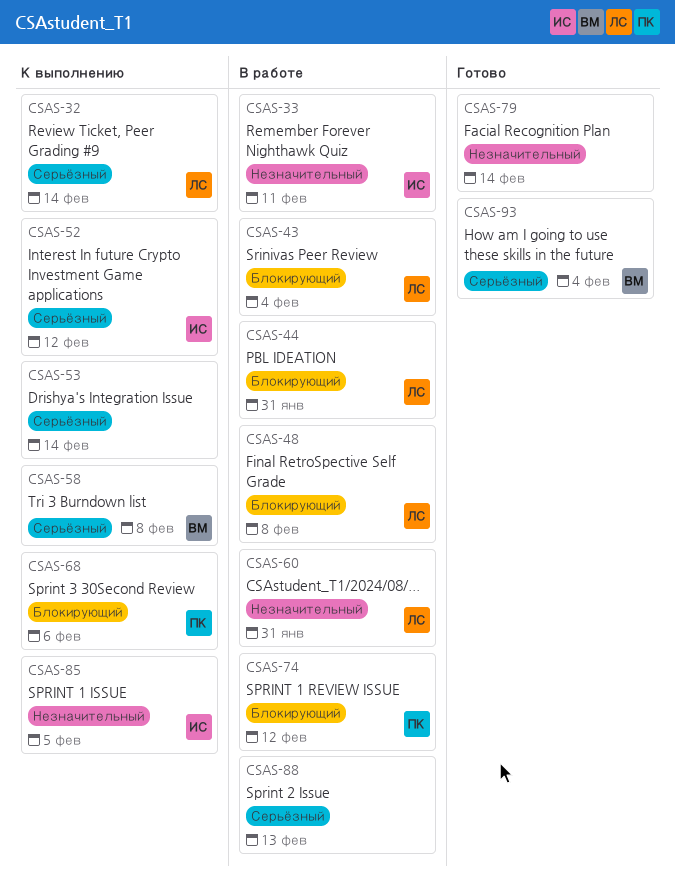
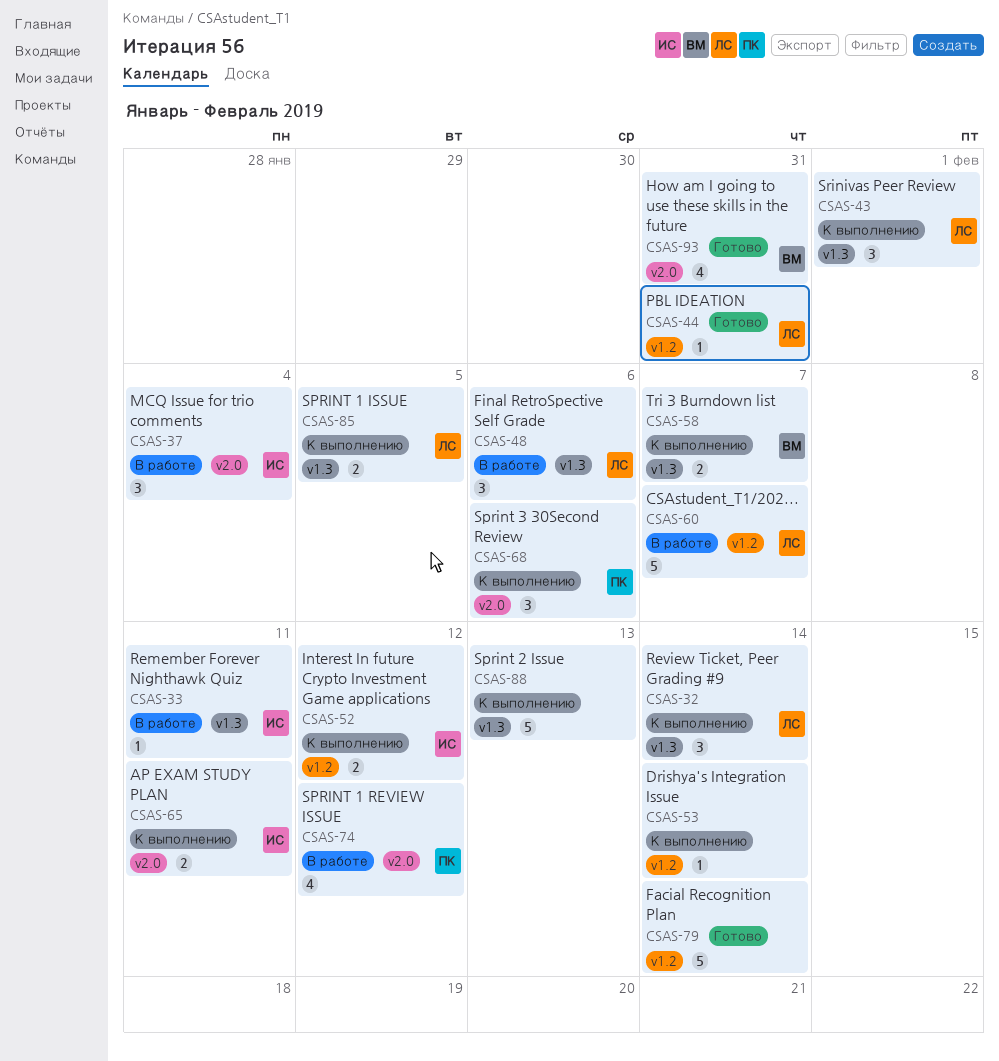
CSAS-37: none -> present
CSAS-43, status: В работе -> К выполнению
CSAS-43, due: Feb 4 -> Feb 1
CSAS-44, status: В работе -> Готово
CSAS-48, due: Feb 8 -> Feb 6
CSAS-58, due: Feb 8 -> Feb 7
CSAS-60, due: Jan 31 -> Feb 7
CSAS-65: none -> present
CSAS-85, owner: ИС -> ЛС
CSAS-88, status: В работе -> К выполнению
CSAS-93, due: Feb 4 -> Jan 31

